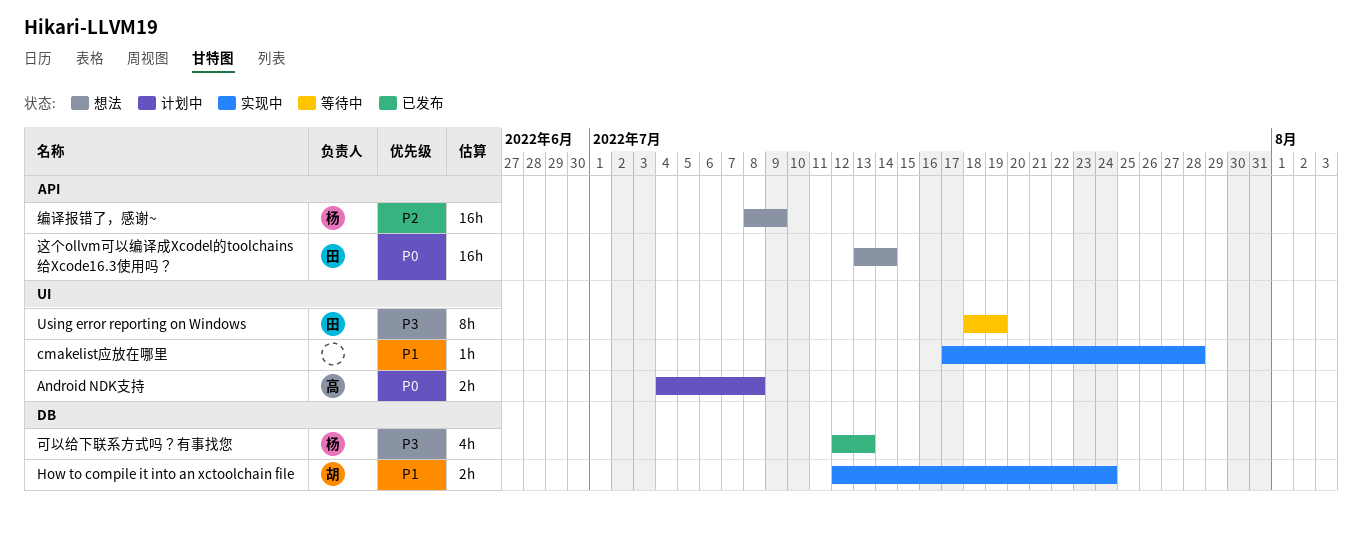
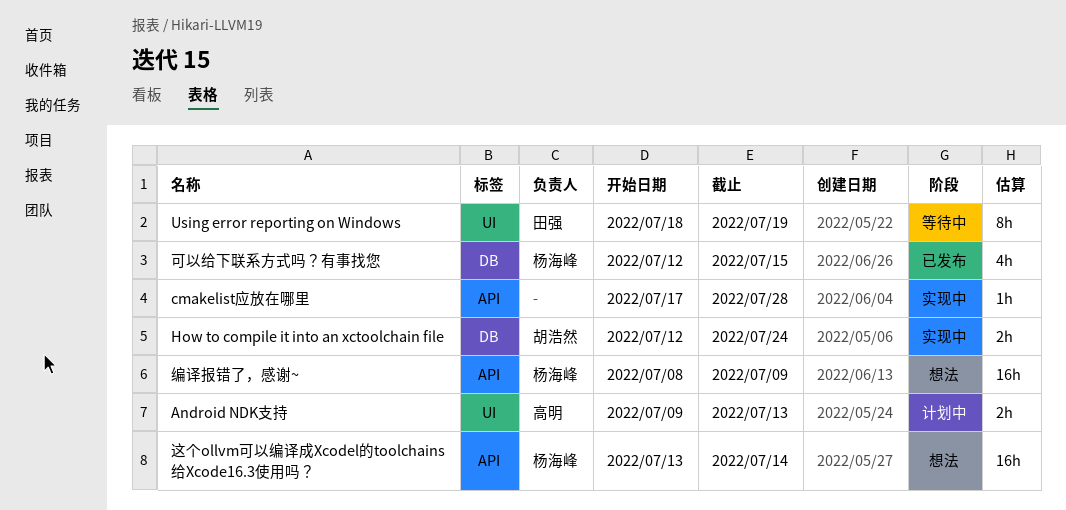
Android NDK支持, start: Jul 4 -> Jul 9
Android NDK支持, due: Jul 8 -> Jul 13
cmakelist应放在哪里, label: UI -> API
可以给下联系方式吗？有事找您, due: Jul 13 -> Jul 15
这个ollvm可以编译成Xcodel的toolchains给Xcode16.3使用吗？, owner: 田强 -> 杨海峰

